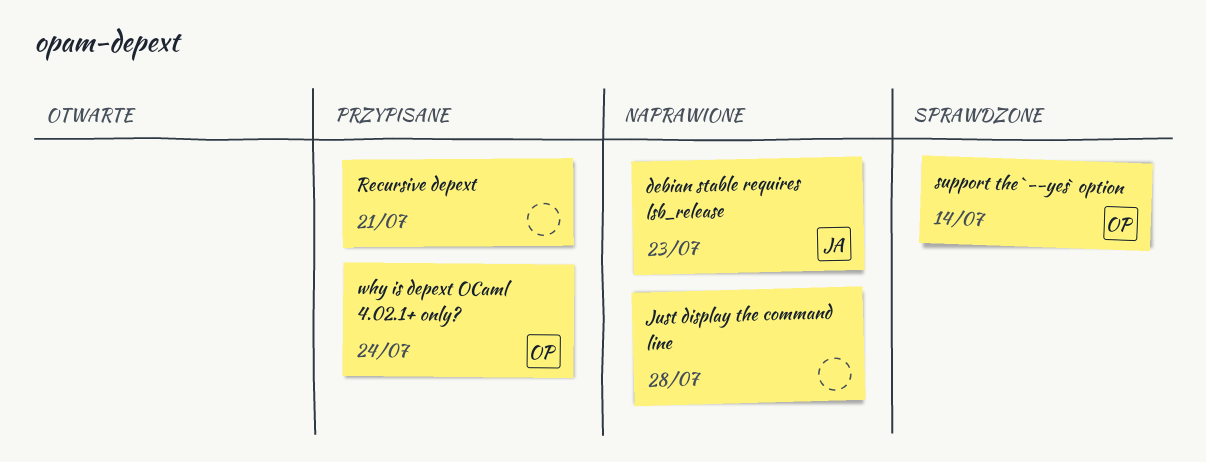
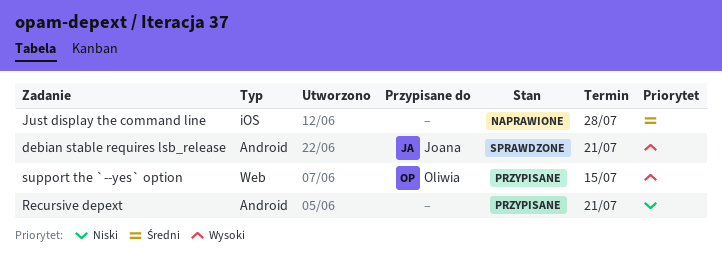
debian stable requires lsb_release, status: Naprawione -> Sprawdzone
debian stable requires lsb_release, due: Jul 23 -> Jul 21
support the `--yes` option, status: Sprawdzone -> Przypisane
support the `--yes` option, due: Jul 14 -> Jul 15
why is depext OCaml 4.02.1+ only?: present -> none

